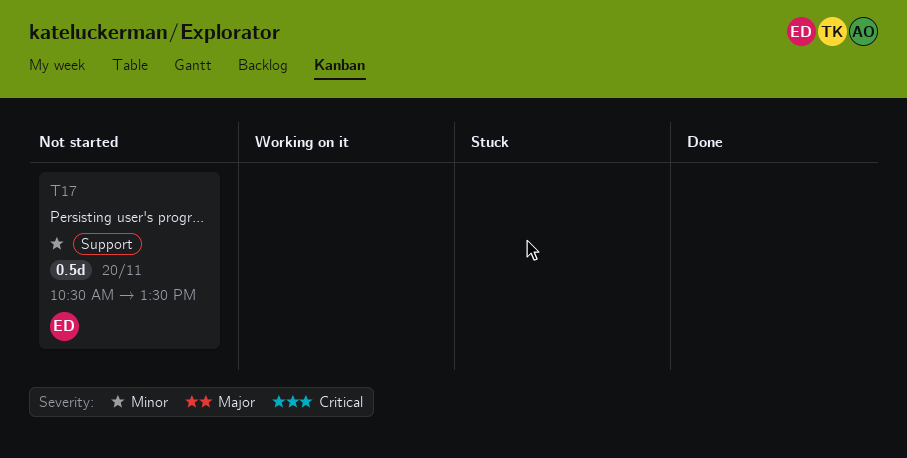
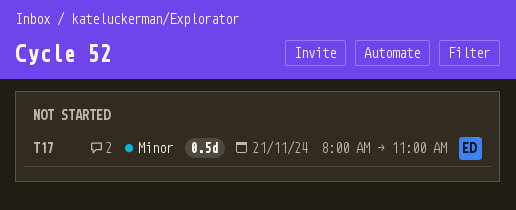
T17, day: Nov 20 -> Nov 21
T17, begins: 10:30 -> 08:00
T17, ends: 13:30 -> 11:00

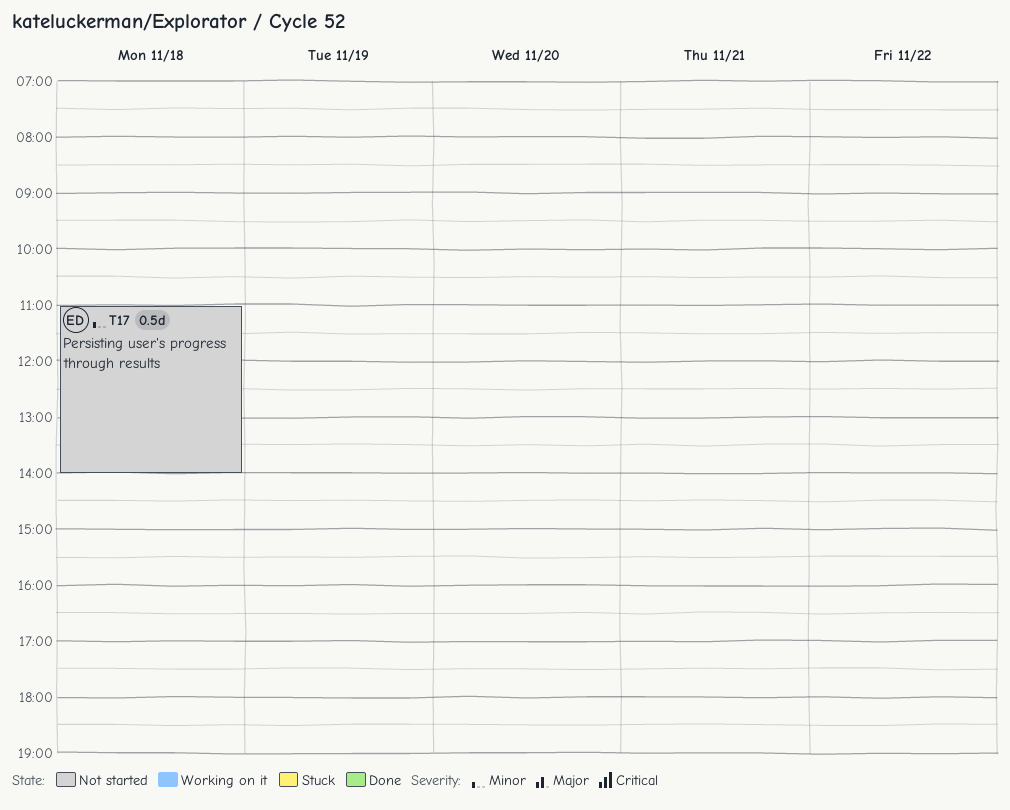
T17, day: Nov 21 -> Nov 18
T17, begins: 08:00 -> 11:00
T17, ends: 11:00 -> 14:00

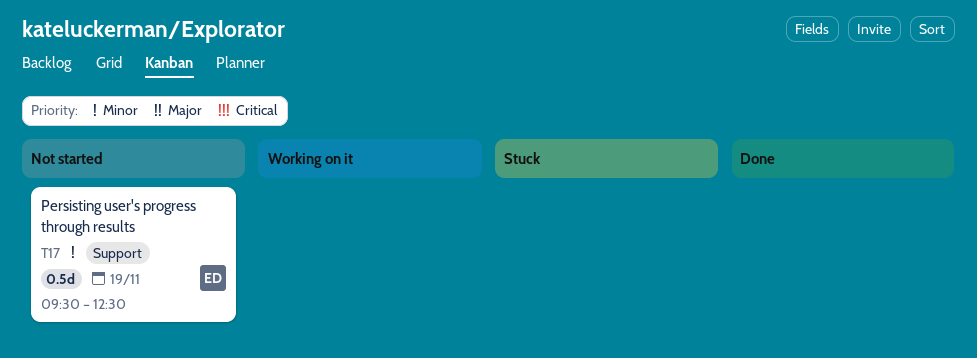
T17, day: Nov 18 -> Nov 19
T17, begins: 11:00 -> 09:30
T17, ends: 14:00 -> 12:30

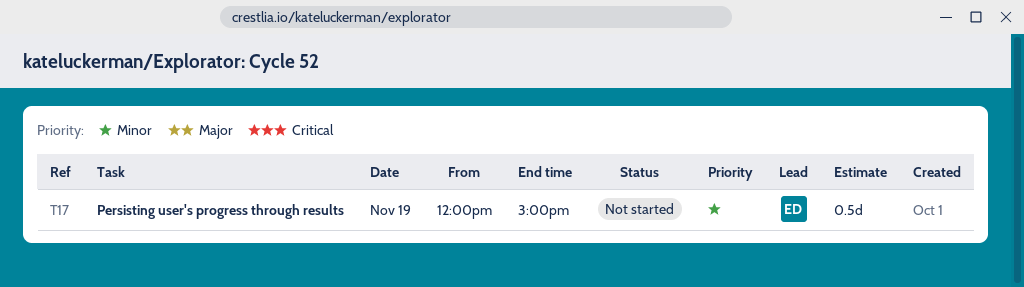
T17, begins: 09:30 -> 12:00
T17, ends: 12:30 -> 15:00

